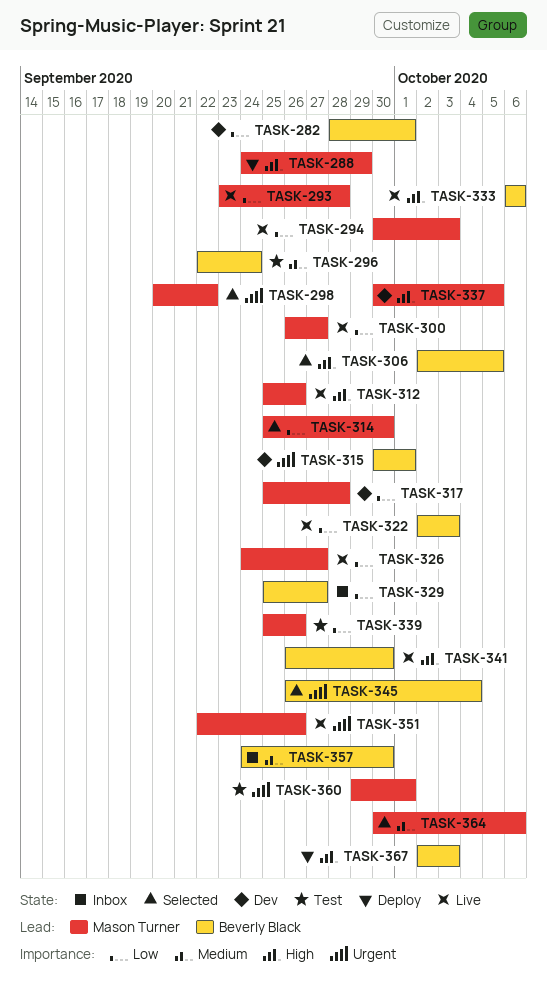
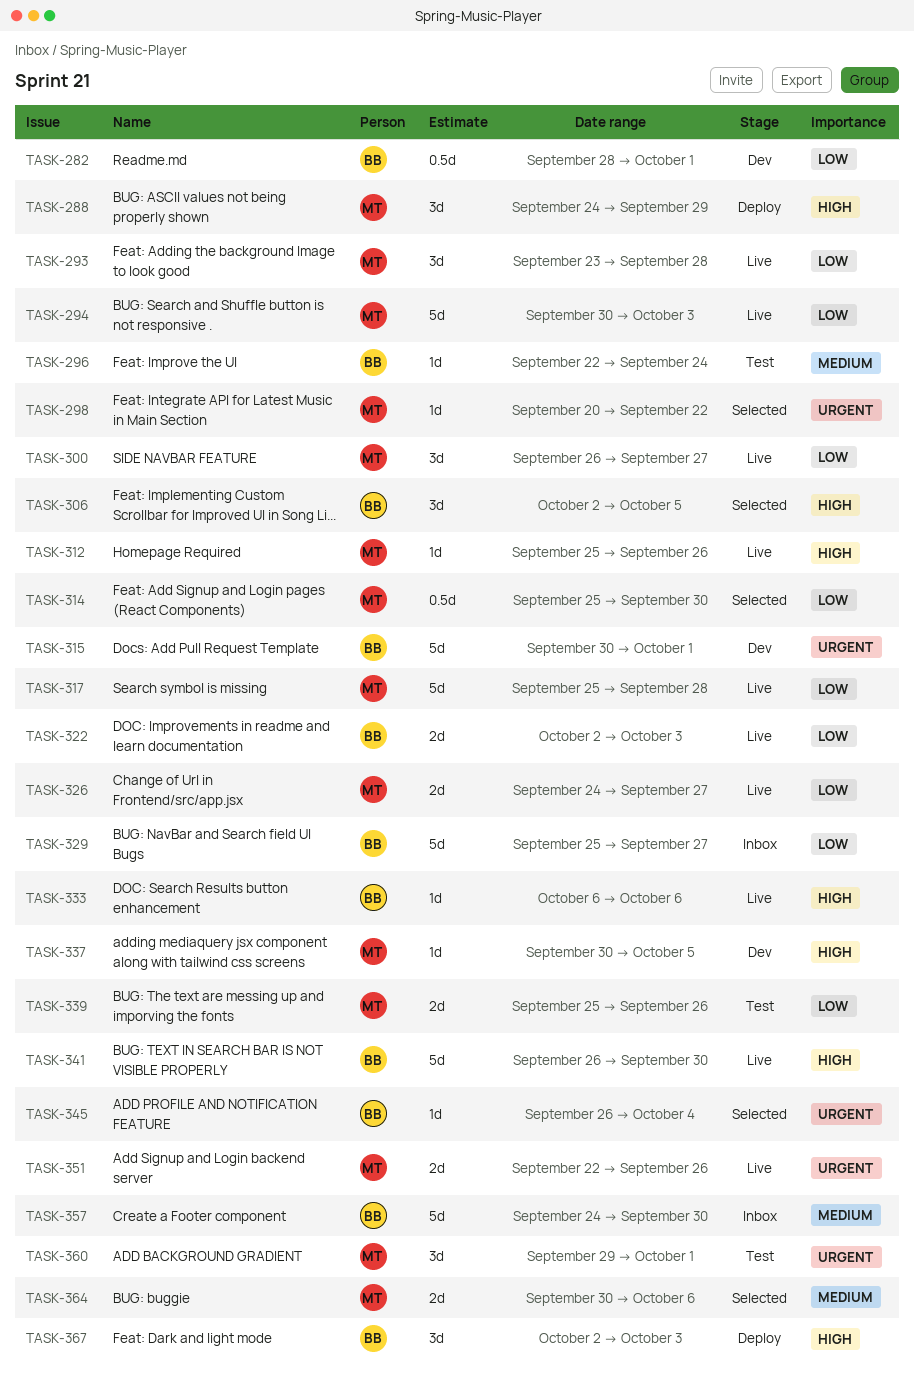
TASK-317, status: Dev -> Live

